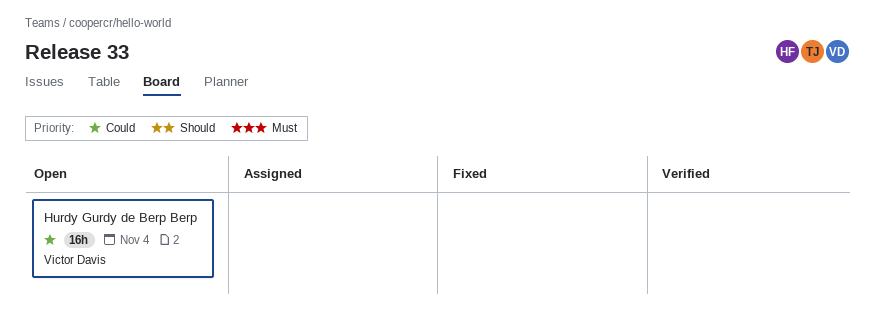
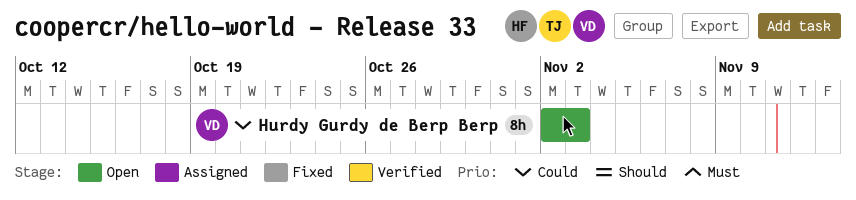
Hurdy Gurdy de Berp Berp, estimate: 16h -> 8h
Hurdy Gurdy de Berp Berp, due: Nov 4 -> Nov 3

